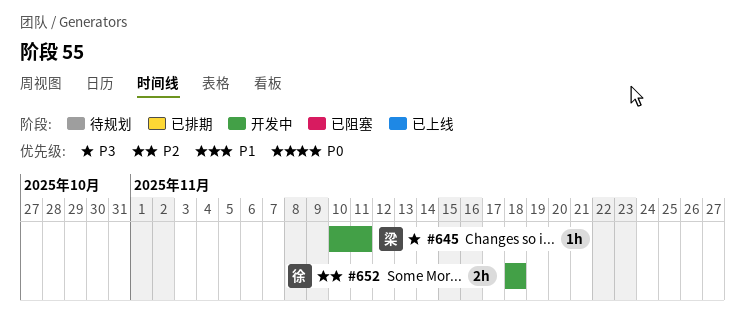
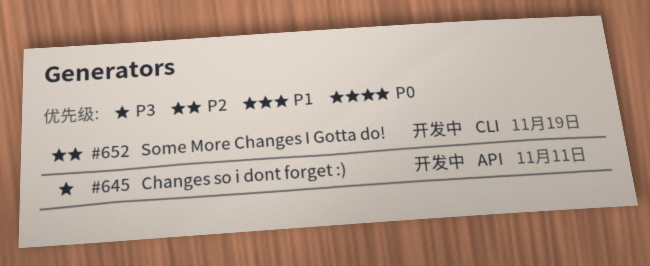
#652, due: Nov 18 -> Nov 19

